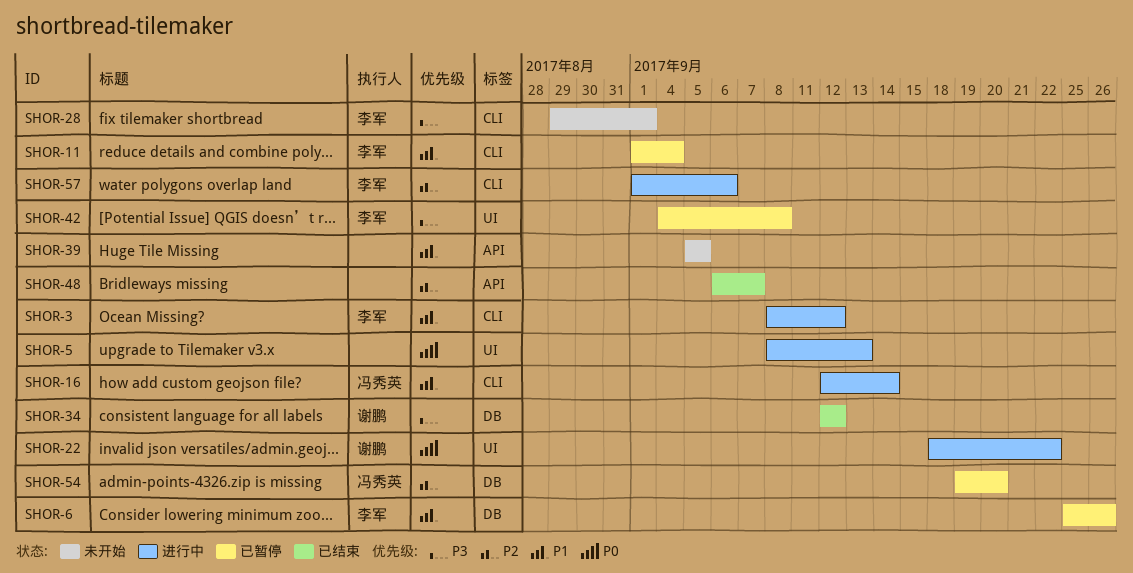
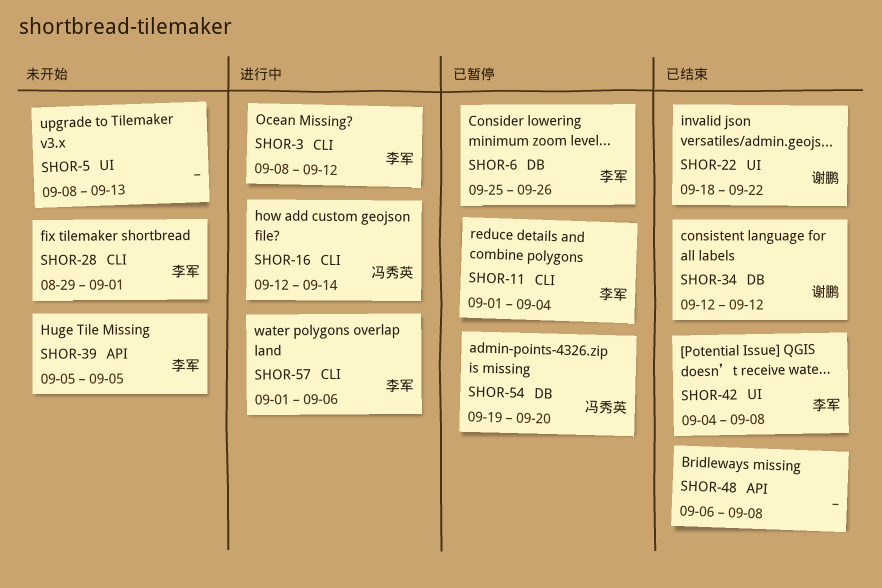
SHOR-5, status: 进行中 -> 未开始
SHOR-22, status: 进行中 -> 已结束
SHOR-39, owner: none -> 李军
SHOR-42, status: 已暂停 -> 已结束
SHOR-48, due: Sep 7 -> Sep 8

